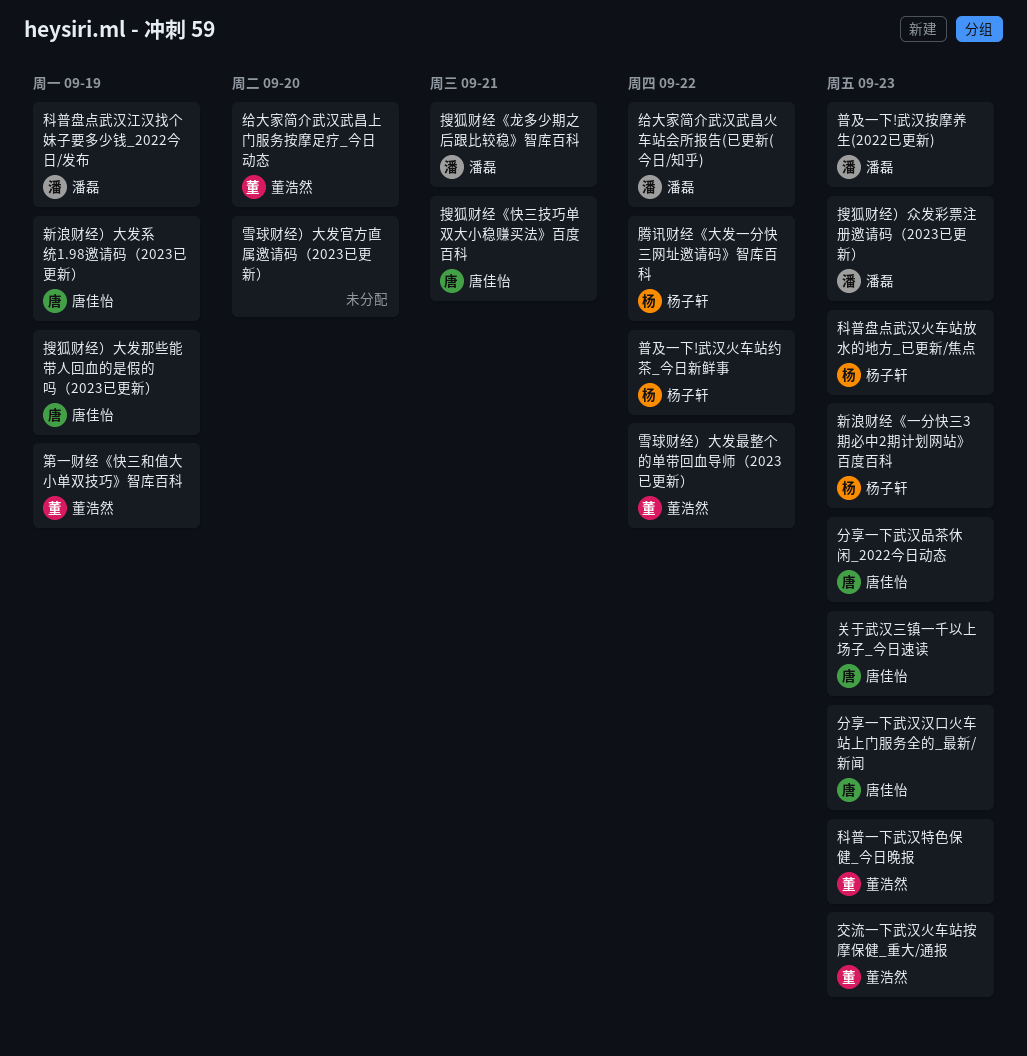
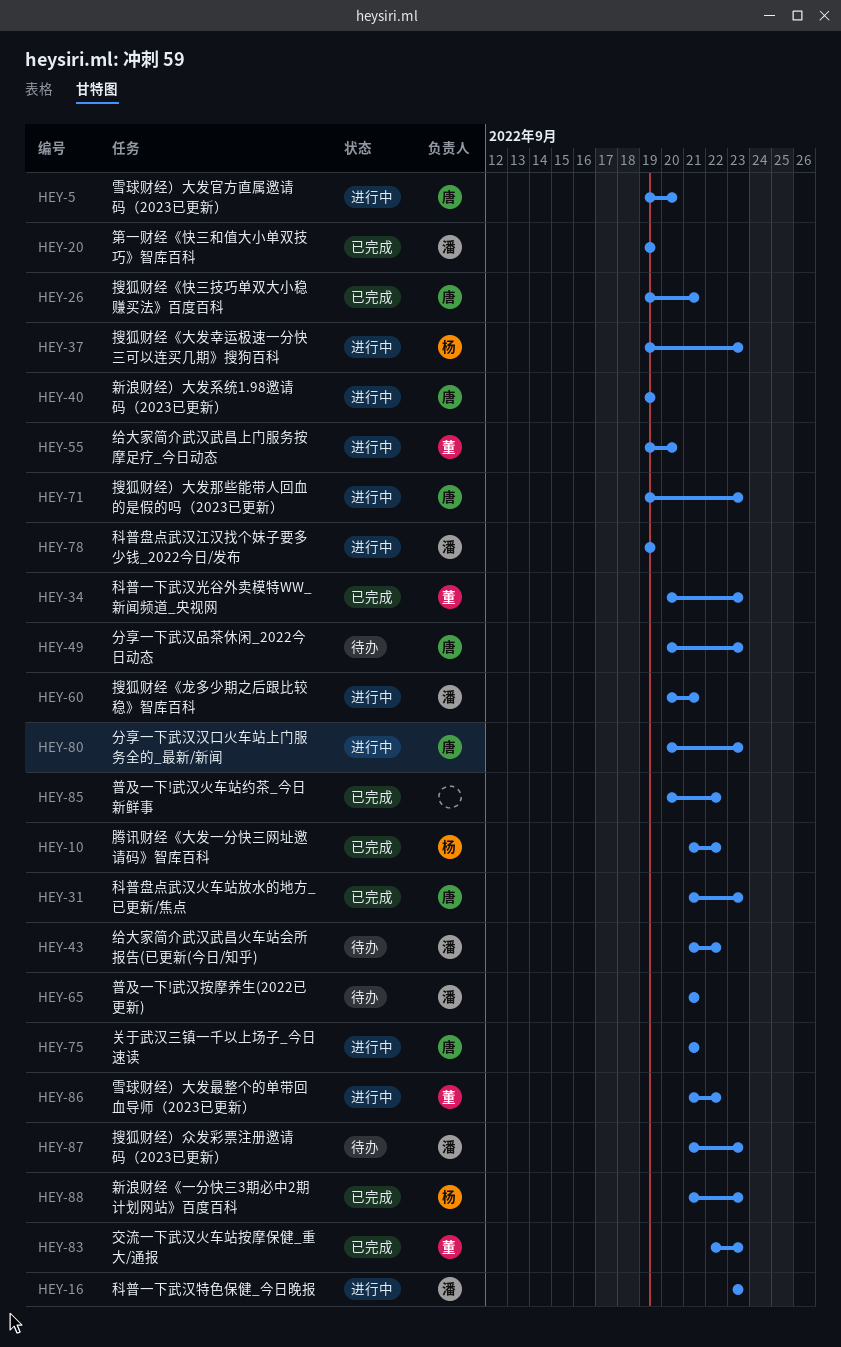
关于武汉三镇一千以上场子_今日速读, due: Sep 23 -> Sep 21
搜狐财经《大发幸运极速一分快三可以连买几期》搜狗百科: none -> present
搜狐财经）大发那些能带人回血的是假的吗（2023已更新）, due: Sep 19 -> Sep 23
普及一下!武汉按摩养生(2022已更新), due: Sep 23 -> Sep 21
普及一下!武汉火车站约茶_今日新鲜事, owner: 杨子轩 -> none
科普一下武汉光谷外卖模特WW_新闻频道_央视网: none -> present
科普一下武汉特色保健_今日晚报, owner: 董浩然 -> 潘磊
科普盘点武汉火车站放水的地方_已更新/焦点, owner: 杨子轩 -> 唐佳怡
第一财经《快三和值大小单双技巧》智库百科, owner: 董浩然 -> 潘磊
雪球财经）大发官方直属邀请码（2023已更新）, owner: none -> 唐佳怡

